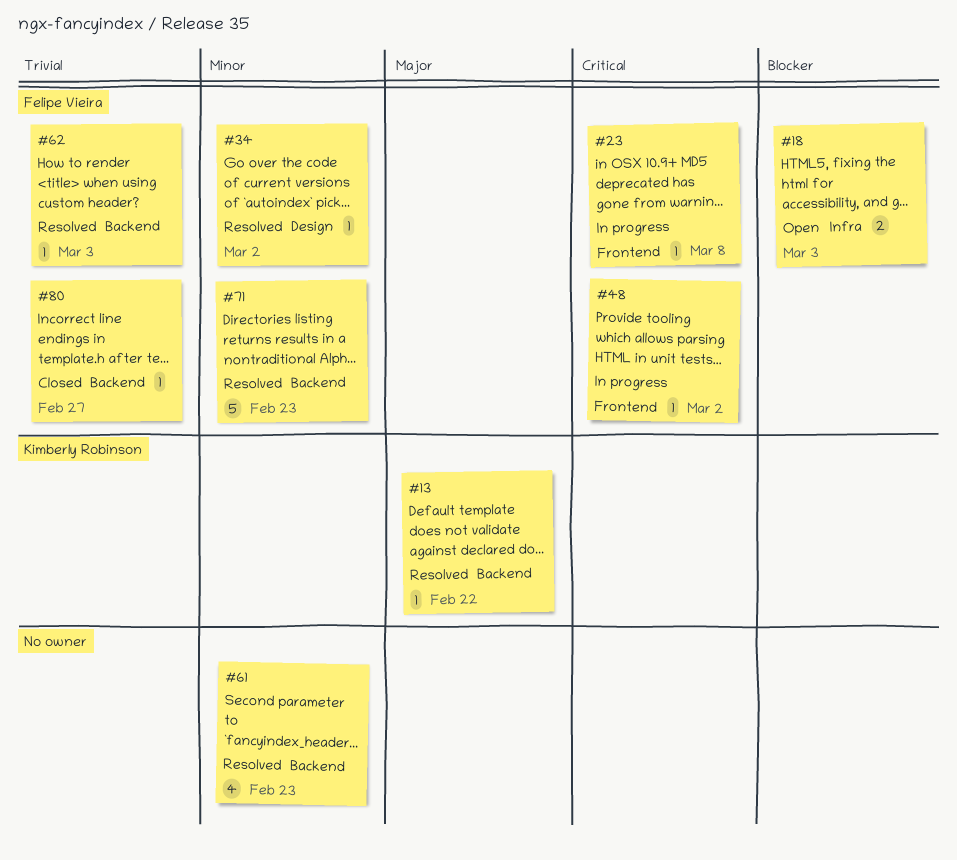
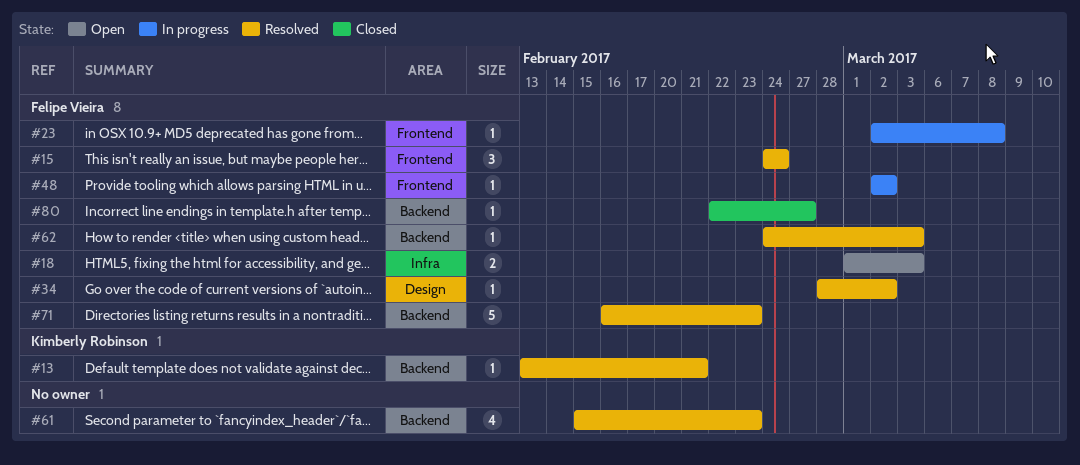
#13, due: Feb 22 -> Feb 21
#15: none -> present

